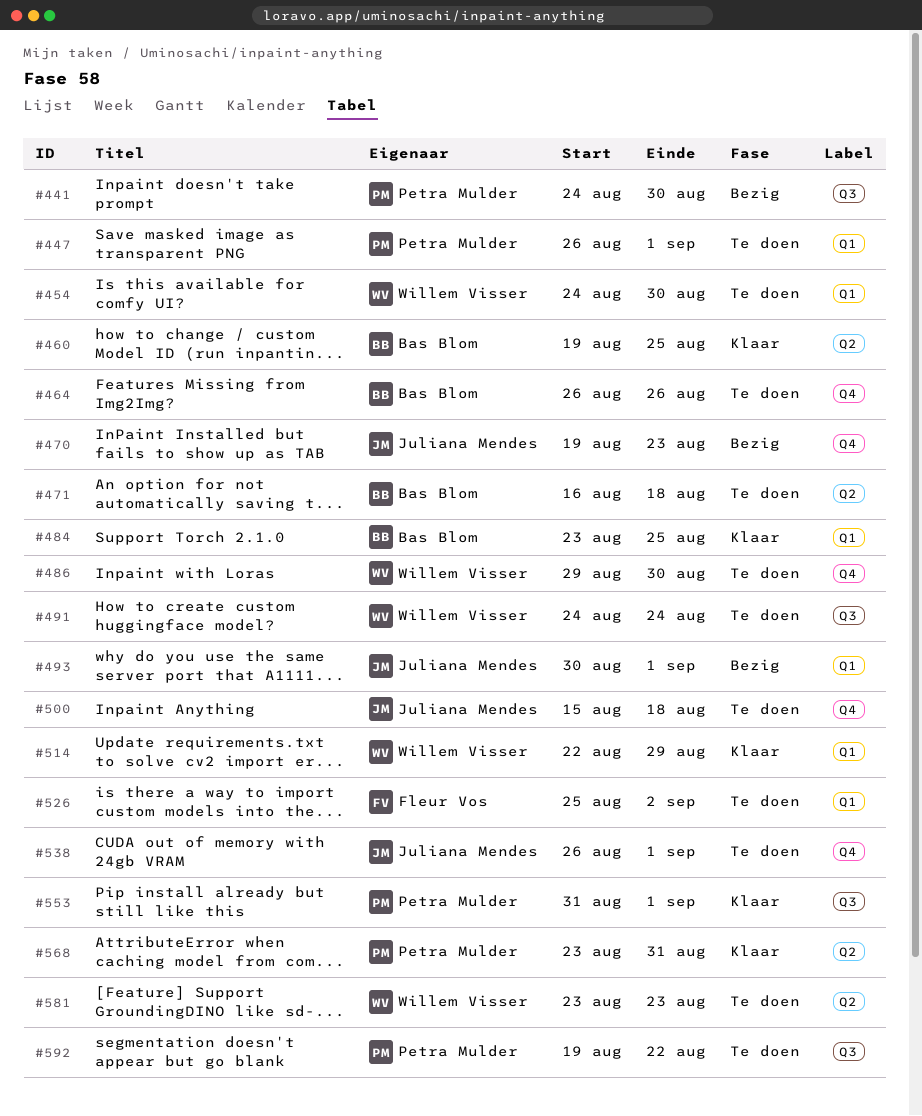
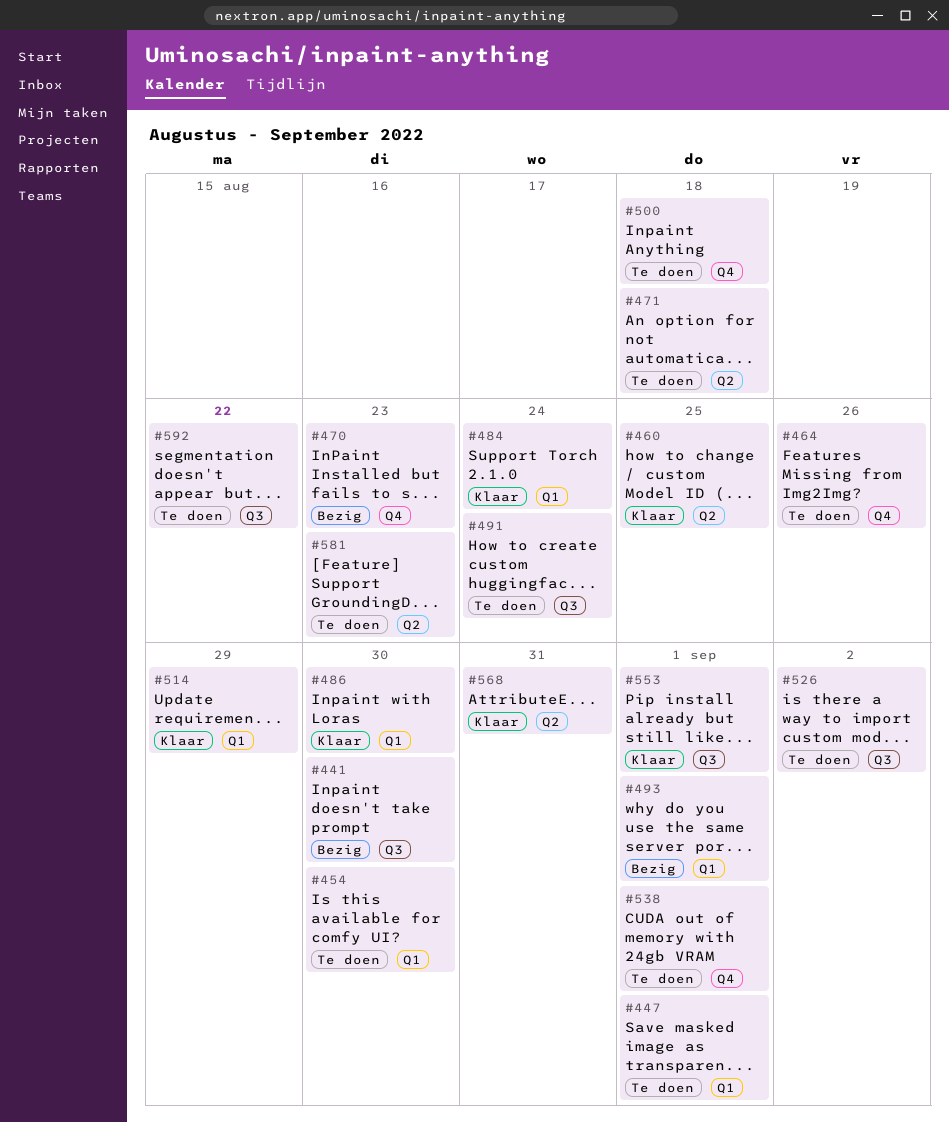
#484, due: Aug 25 -> Aug 24
#486, status: Te doen -> Klaar
#486, label: Q4 -> Q1
#526, label: Q1 -> Q3

